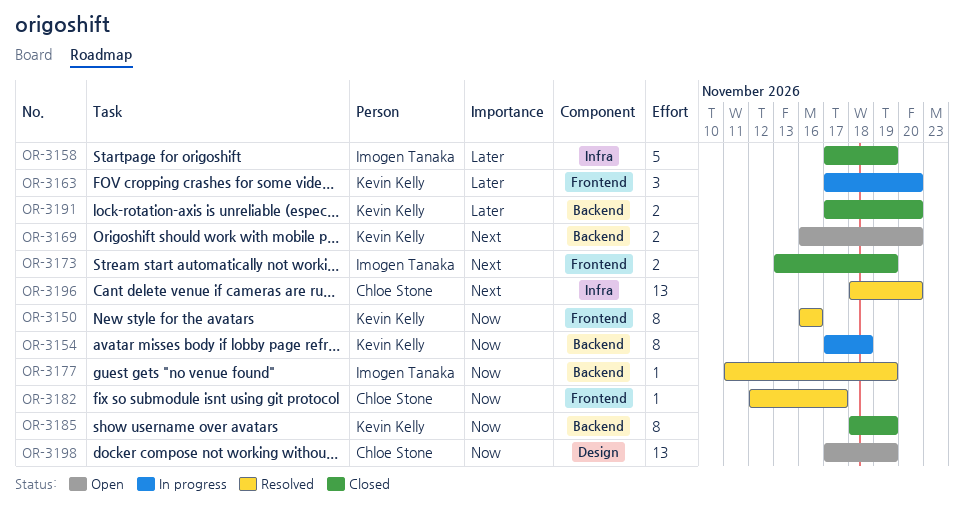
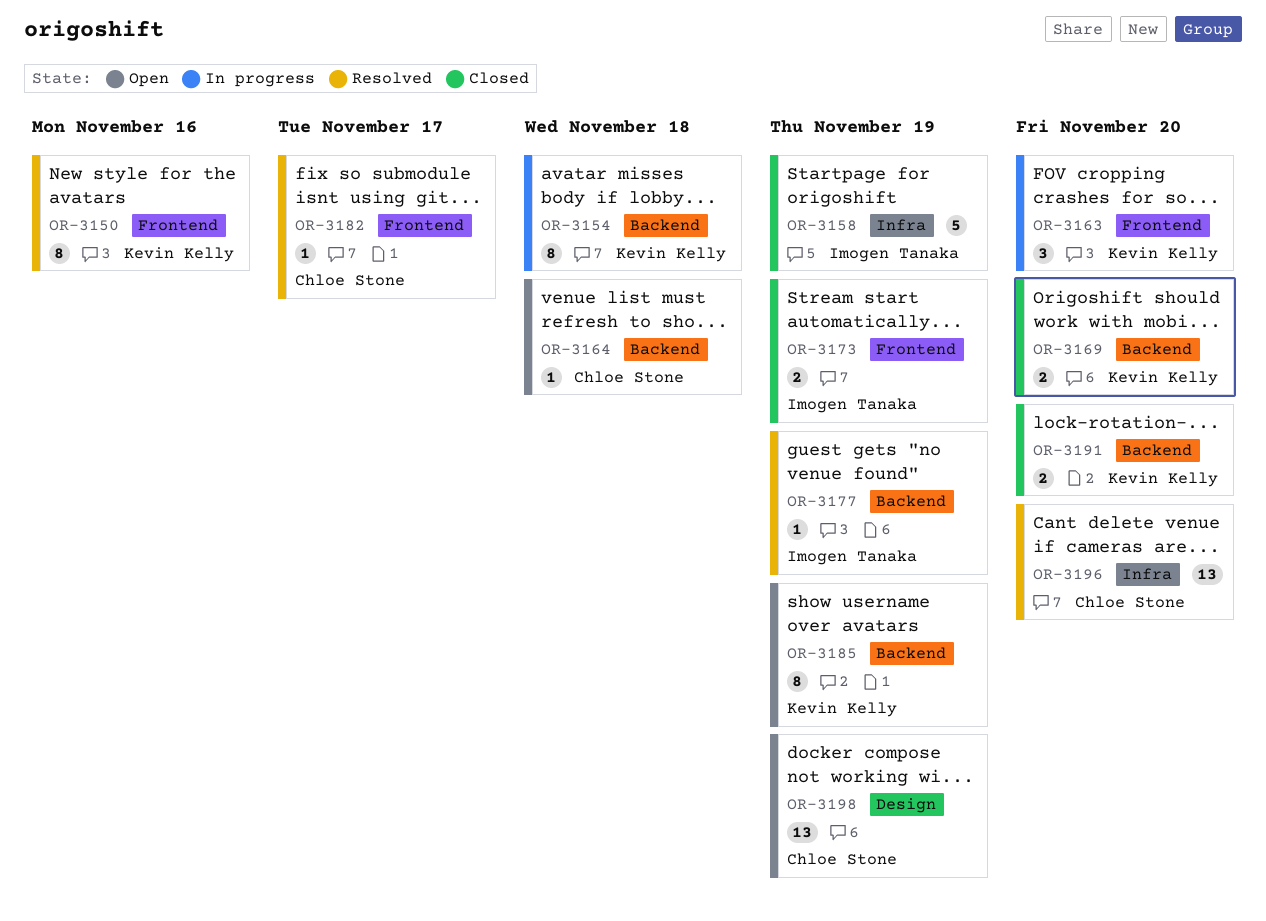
OR-3164: none -> present
OR-3169, status: Open -> Closed
OR-3185, status: Closed -> Open

